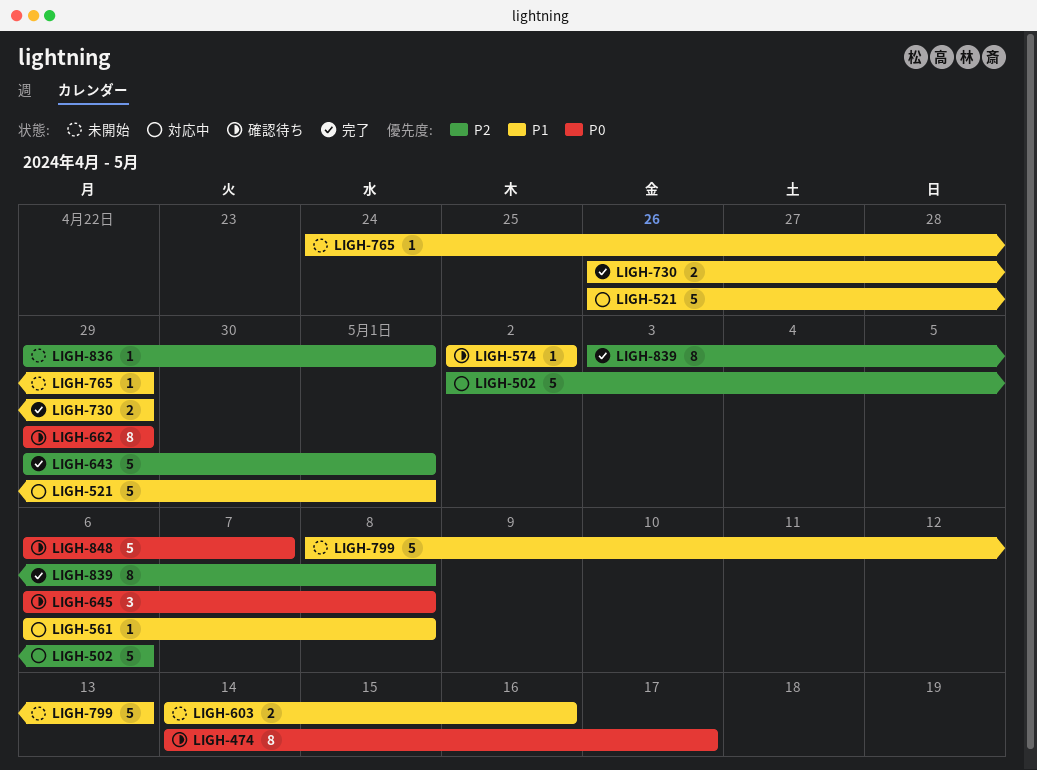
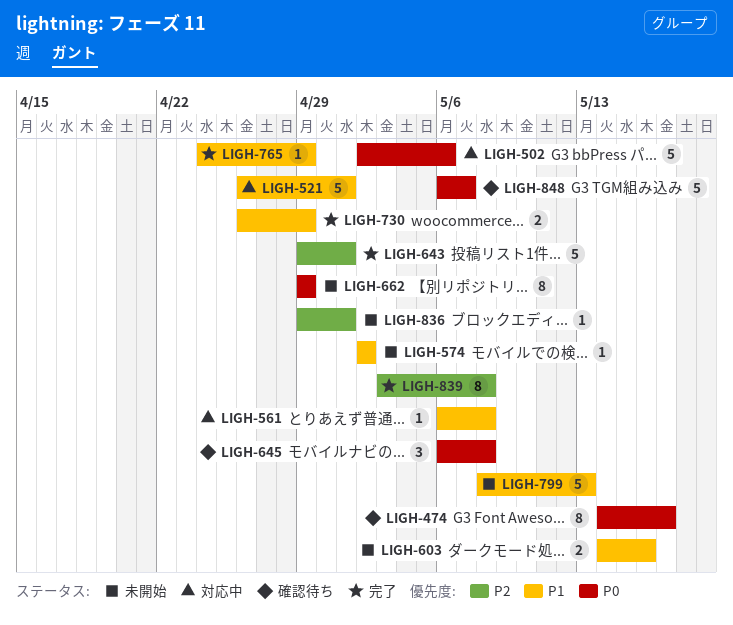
LIGH-502, priority: P2 -> P0
LIGH-574, status: 確認待ち -> 未開始
LIGH-662, status: 確認待ち -> 未開始
LIGH-765, status: 未開始 -> 完了

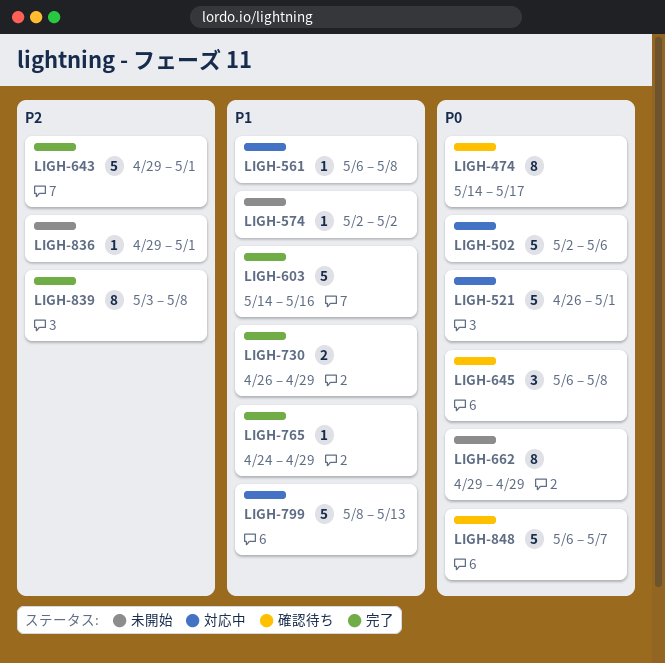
LIGH-521, priority: P1 -> P0
LIGH-603, status: 未開始 -> 完了
LIGH-603, estimate: 2 -> 5
LIGH-799, status: 未開始 -> 対応中

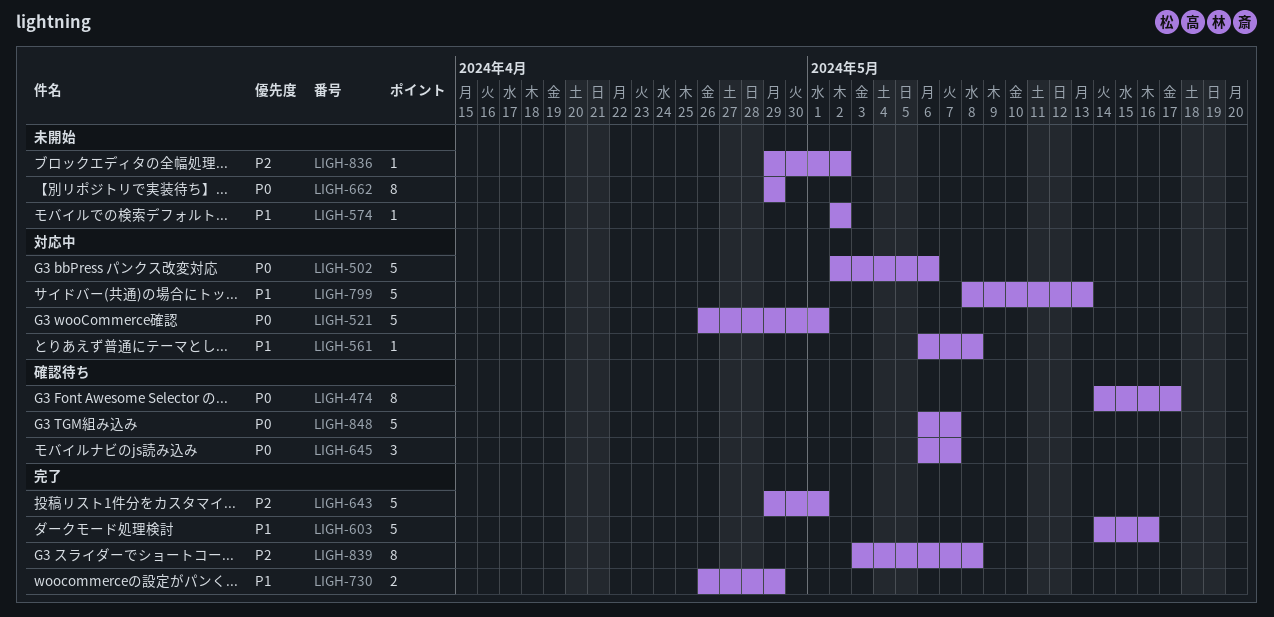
LIGH-645, due: May 8 -> May 7
LIGH-765: present -> none
LIGH-836, due: May 1 -> May 2

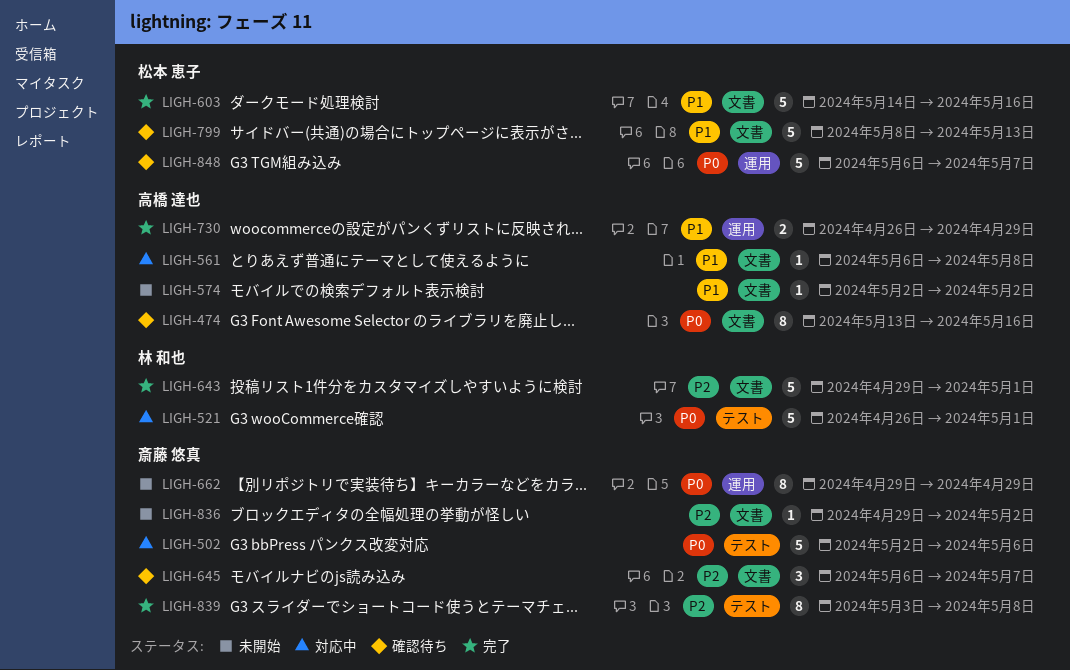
LIGH-474, start: May 14 -> May 13
LIGH-474, due: May 17 -> May 16
LIGH-645, priority: P0 -> P2
LIGH-799, status: 対応中 -> 確認待ち

